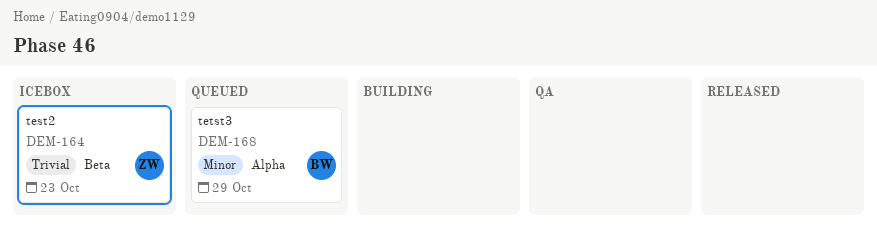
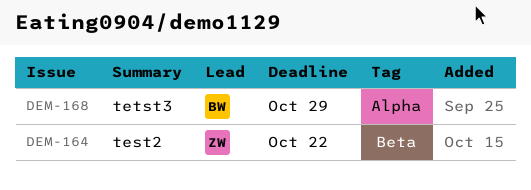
DEM-164, due: Oct 23 -> Oct 22

